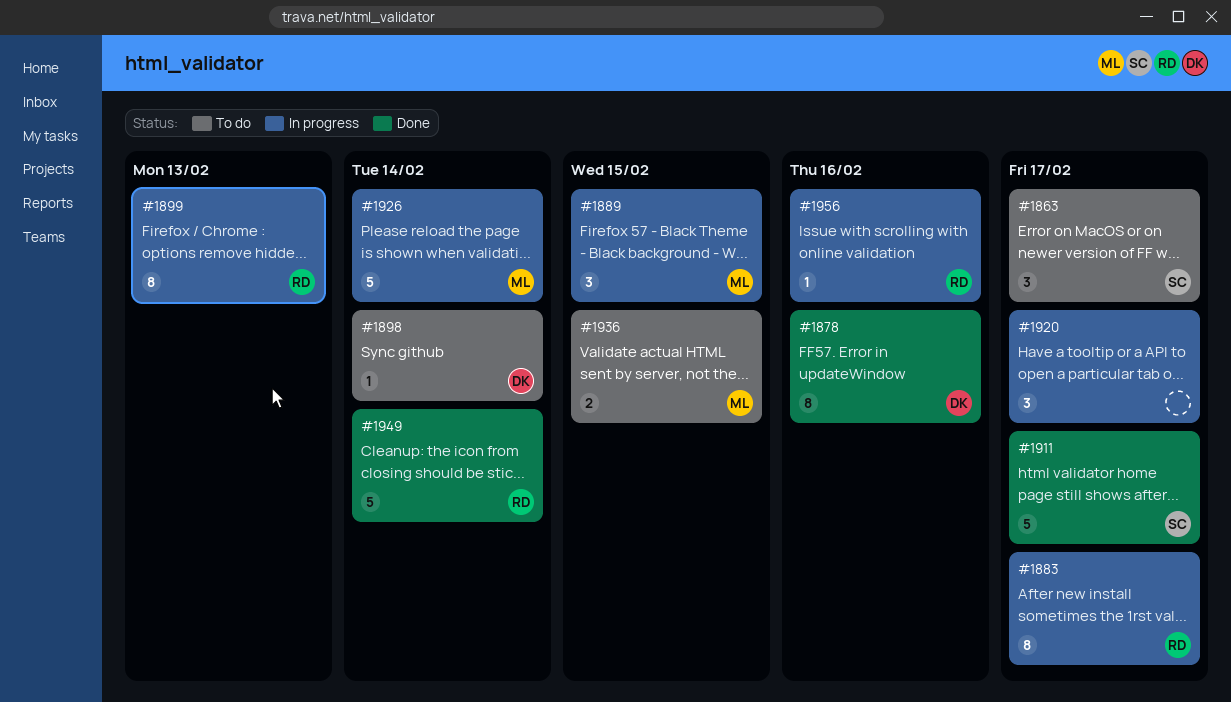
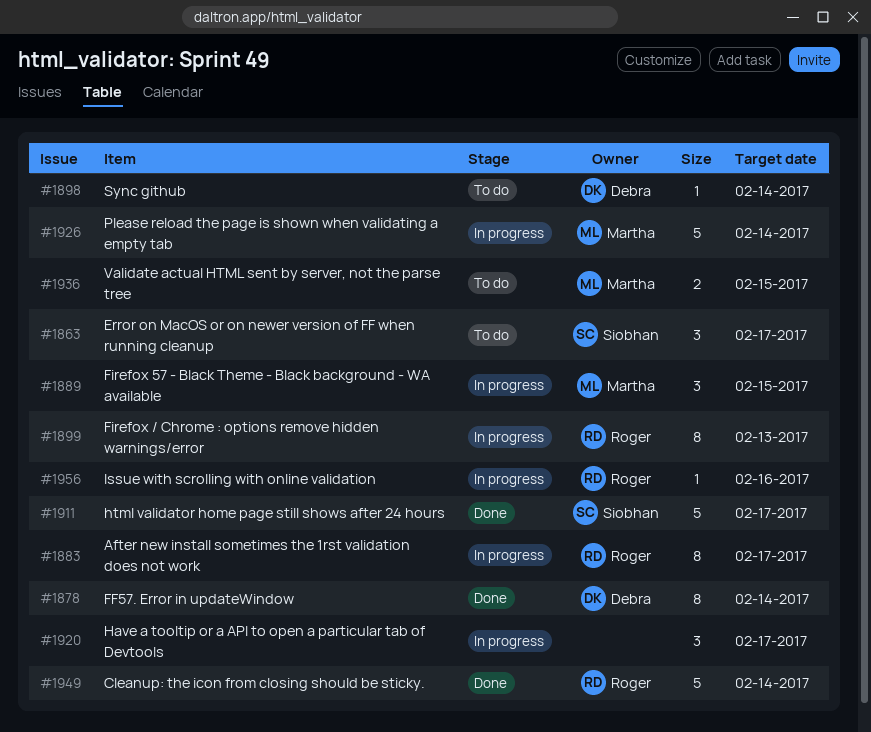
#1878, due: Feb 16 -> Feb 14

